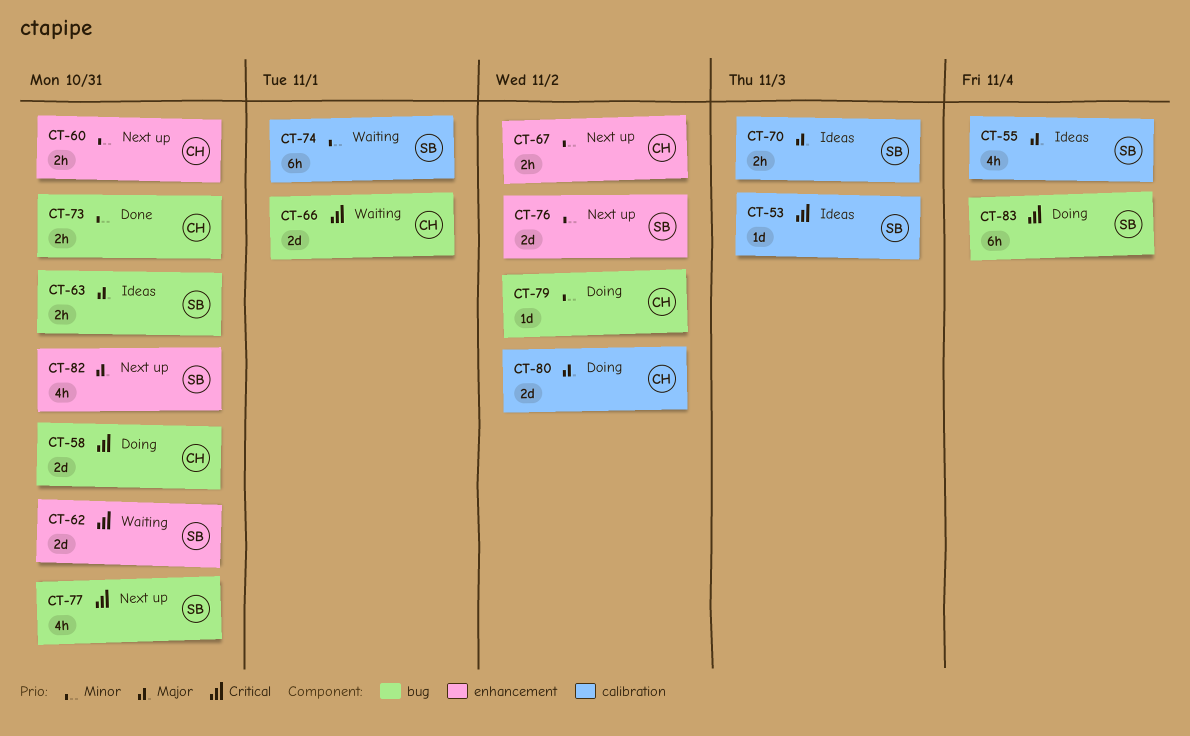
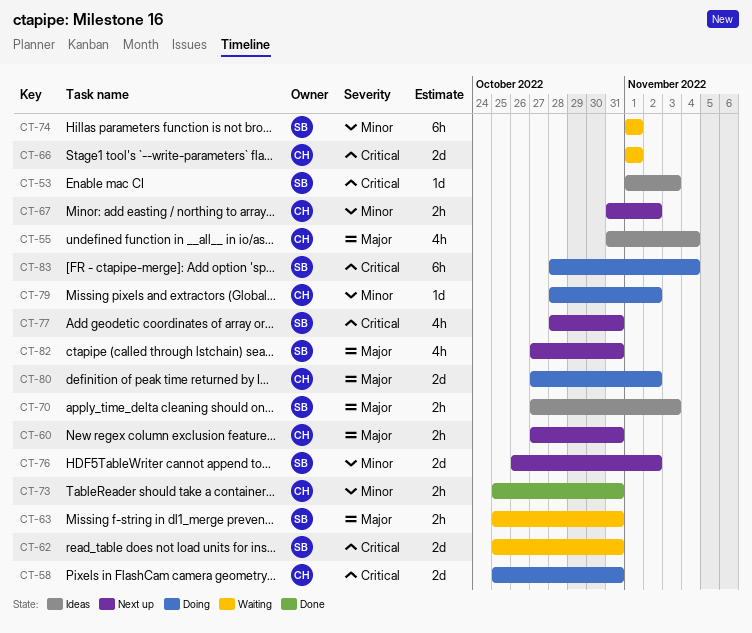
CT-55, owner: SB -> CH
CT-60, priority: Minor -> Major
CT-63, status: Ideas -> Waiting

